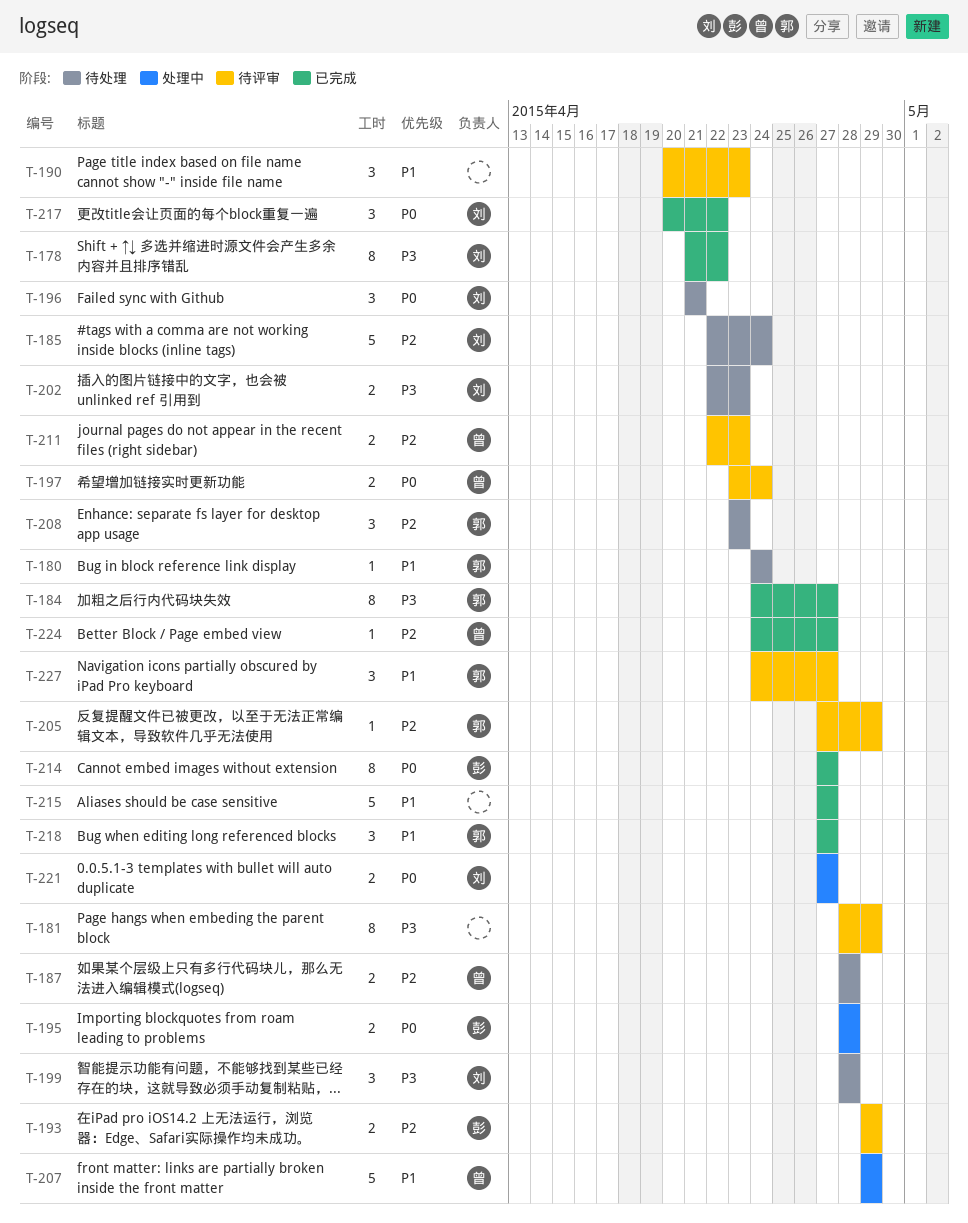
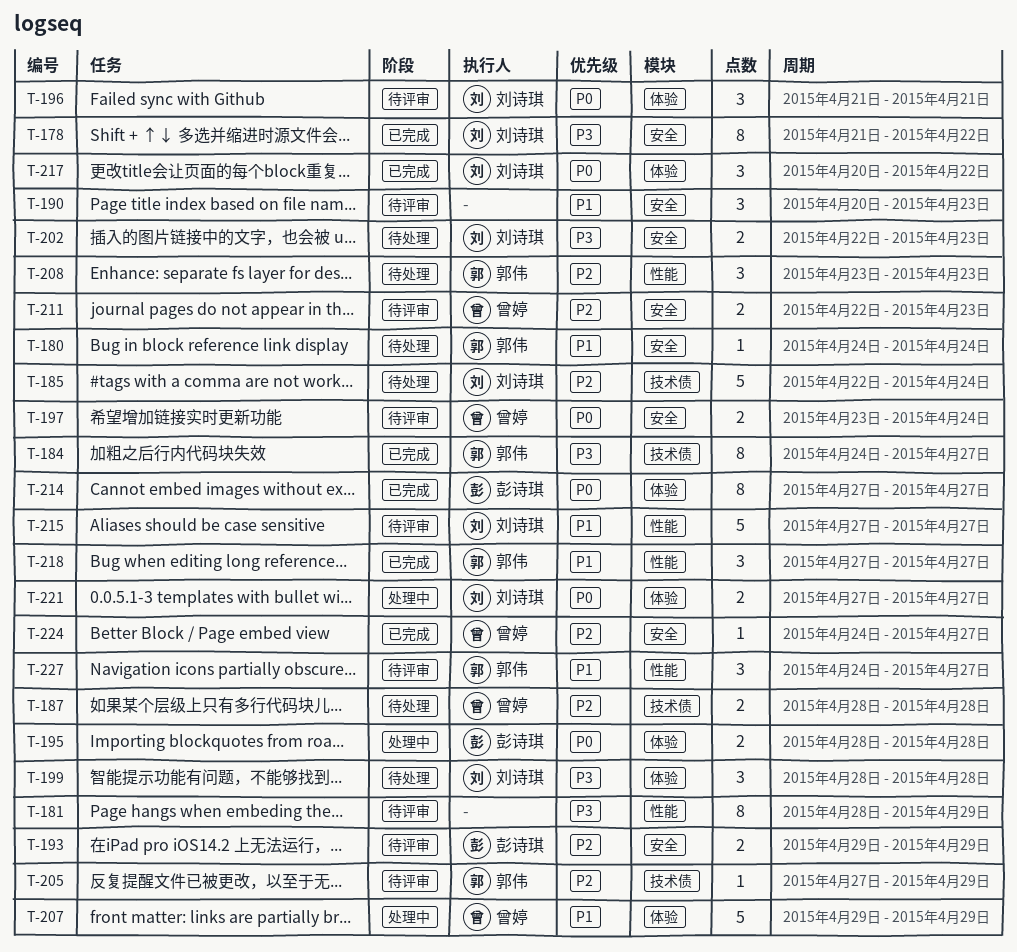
T-196, status: 待处理 -> 待评审
T-215, status: 已完成 -> 待评审
T-215, owner: none -> 刘诗琪

